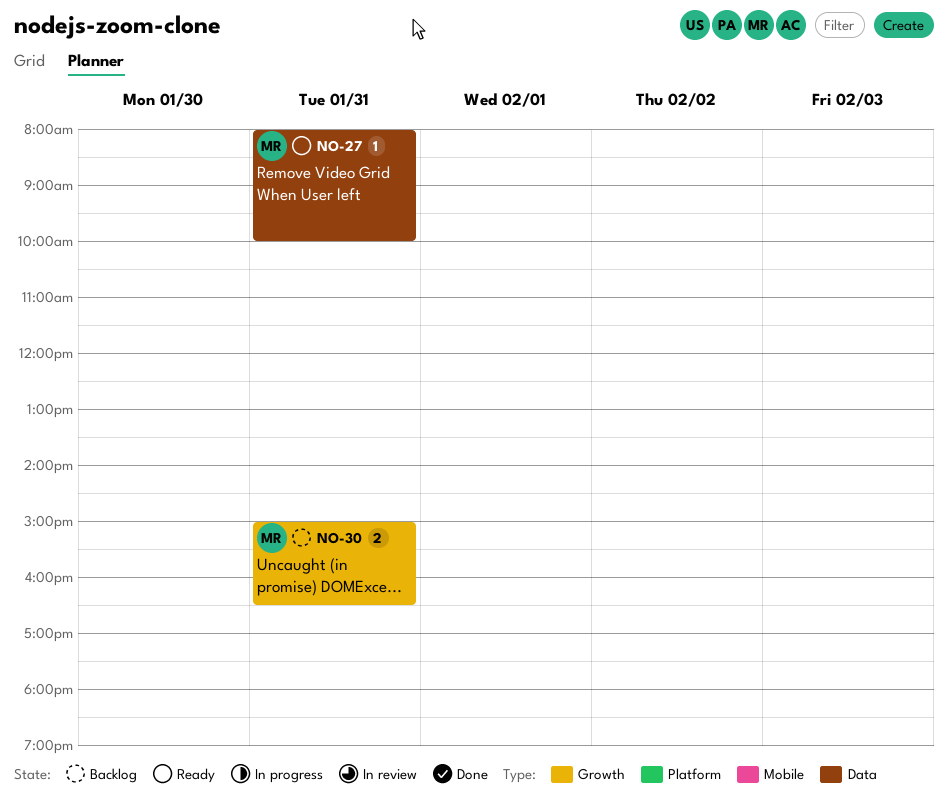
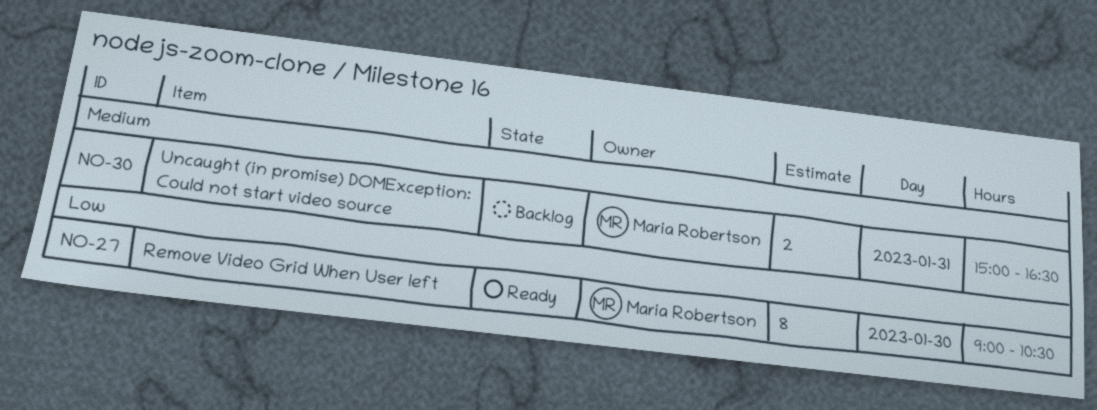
NO-27, estimate: 1 -> 8
NO-27, day: Jan 31 -> Jan 30
NO-27, begins: 08:00 -> 09:00
NO-27, ends: 10:00 -> 10:30

